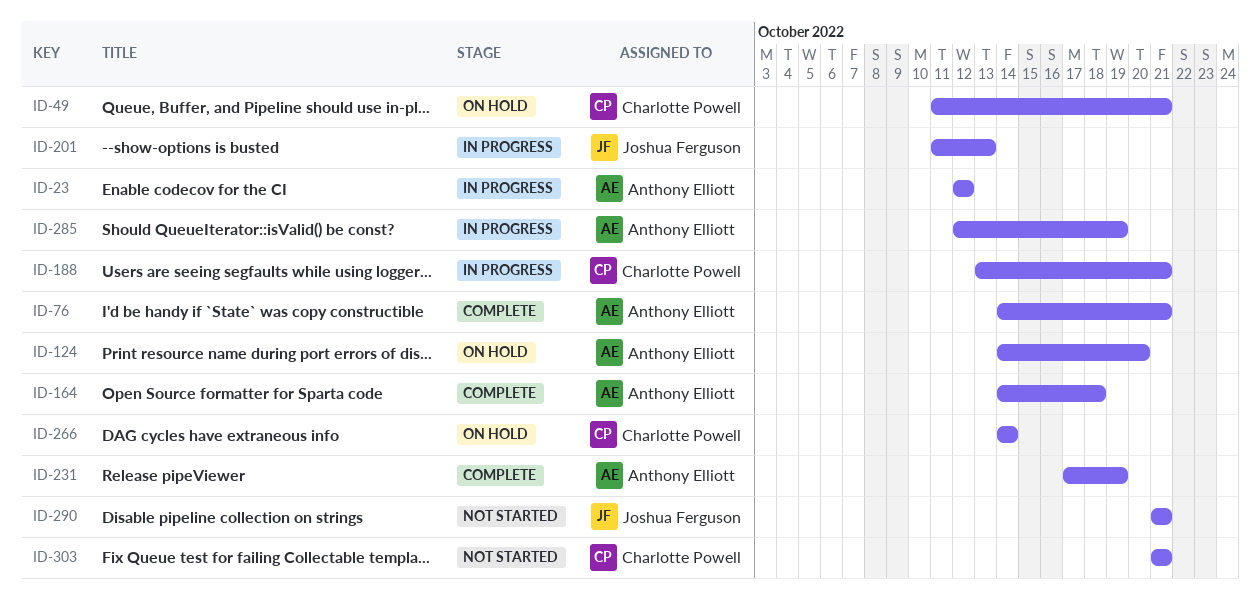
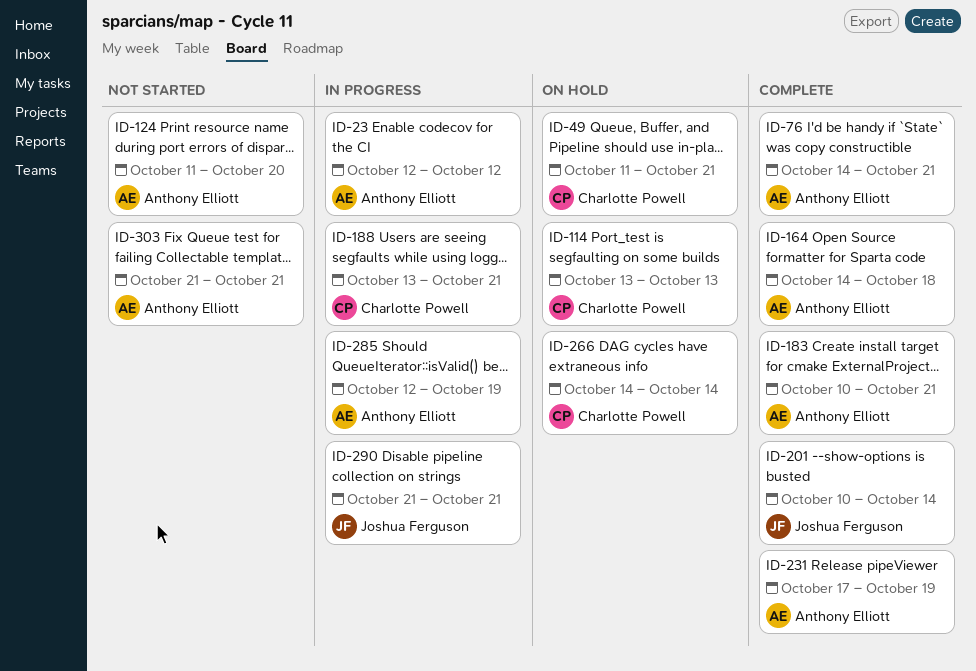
ID-114: none -> present
ID-124, status: On hold -> Not started
ID-124, start: Oct 14 -> Oct 11
ID-183: none -> present
ID-201, status: In progress -> Complete
ID-201, start: Oct 11 -> Oct 10
ID-201, due: Oct 13 -> Oct 14
ID-290, status: Not started -> In progress
ID-303, owner: Charlotte Powell -> Anthony Elliott

